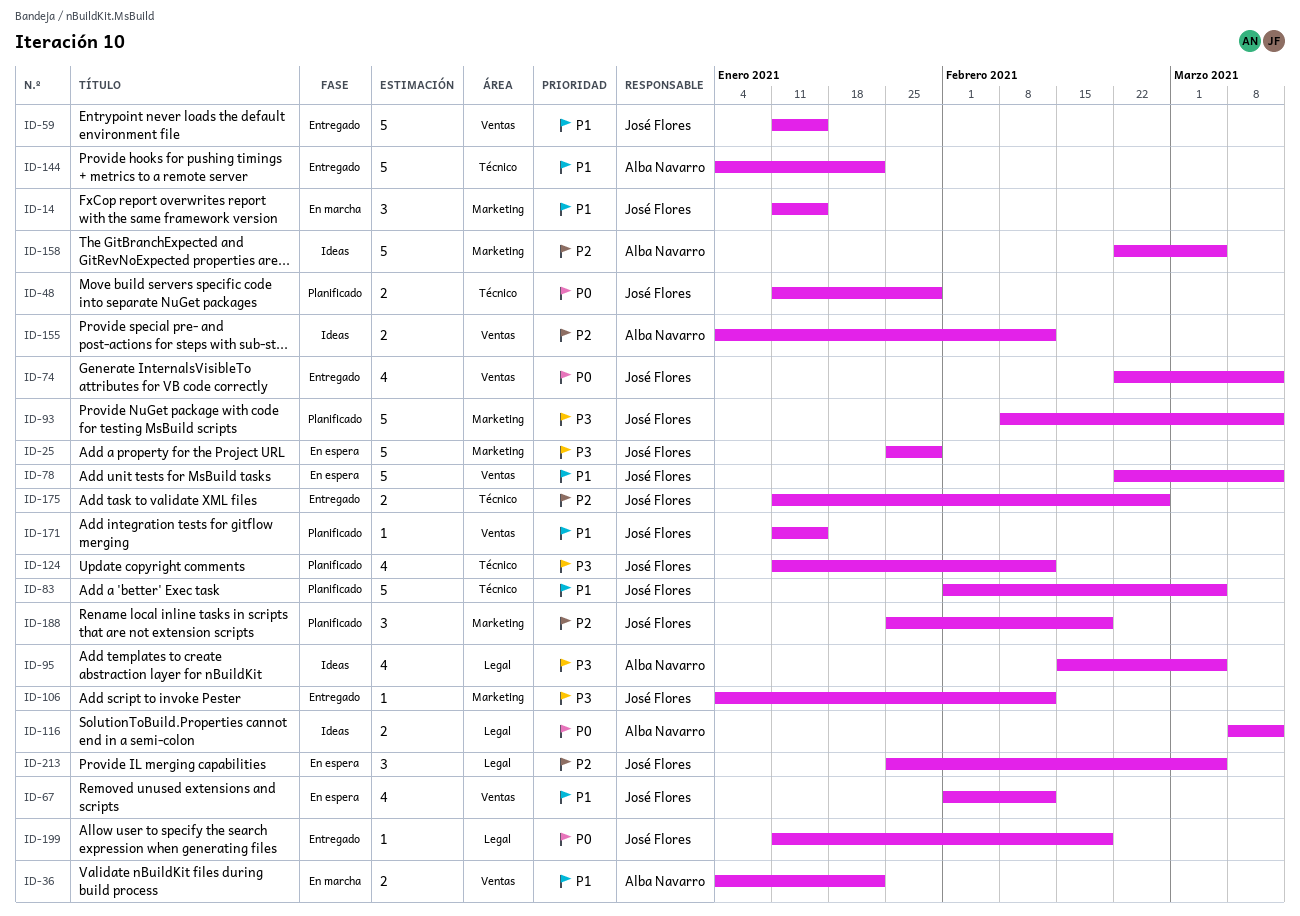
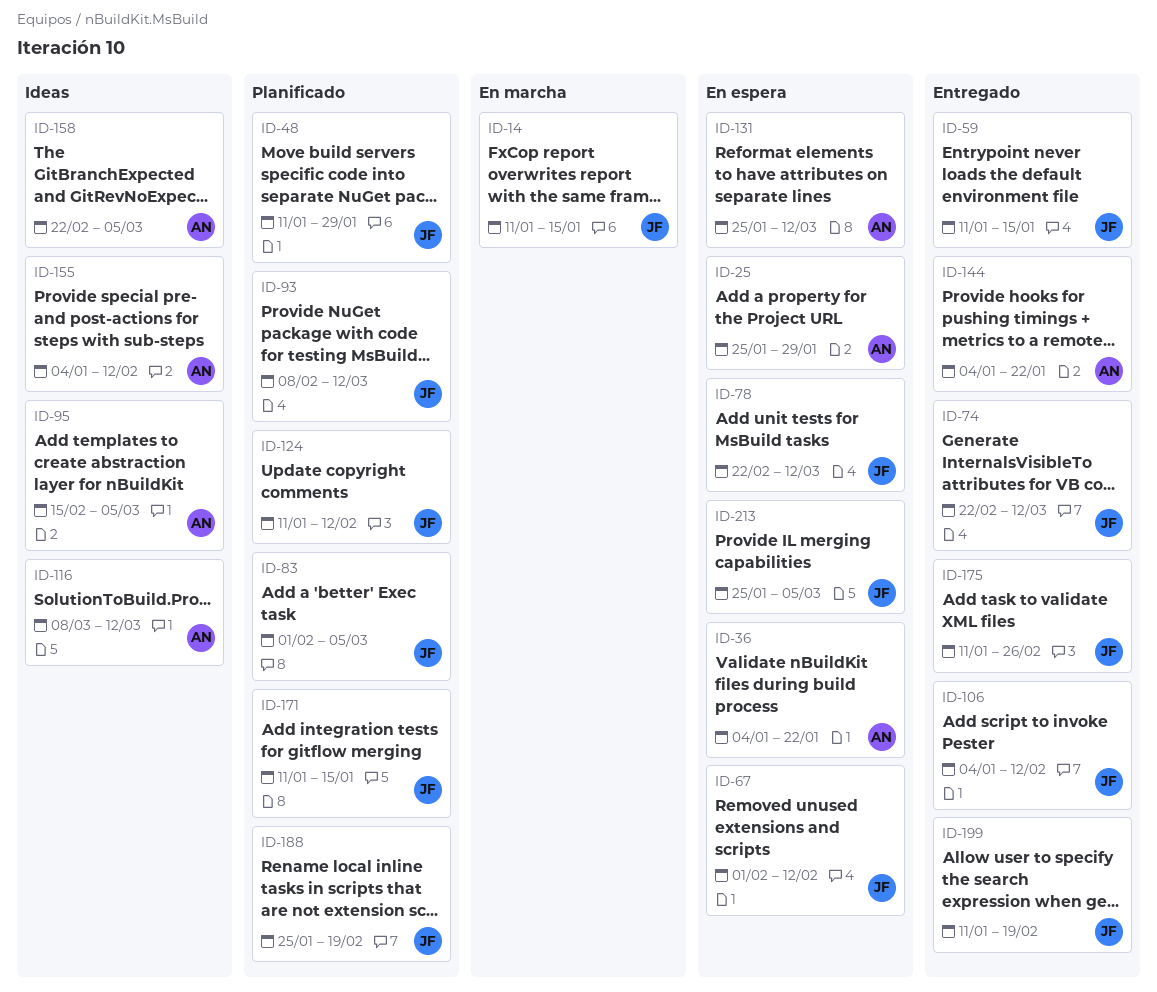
ID-25, owner: José Flores -> Alba Navarro
ID-36, status: En marcha -> En espera
ID-131: none -> present

